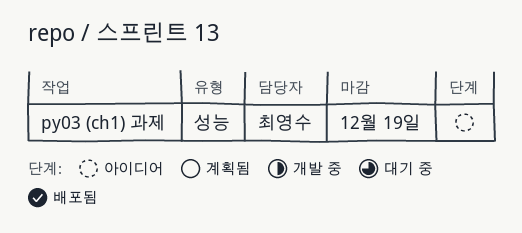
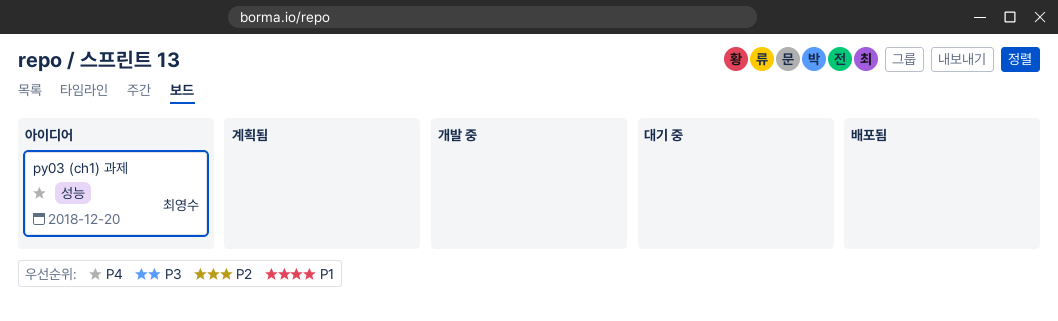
py03 (ch1) 과제, due: Dec 19 -> Dec 20

